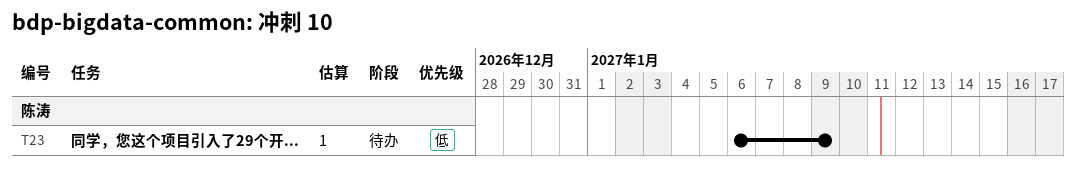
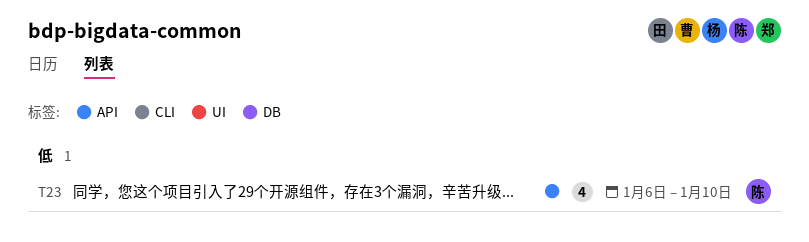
T23, estimate: 1 -> 4
T23, due: Jan 9 -> Jan 10

